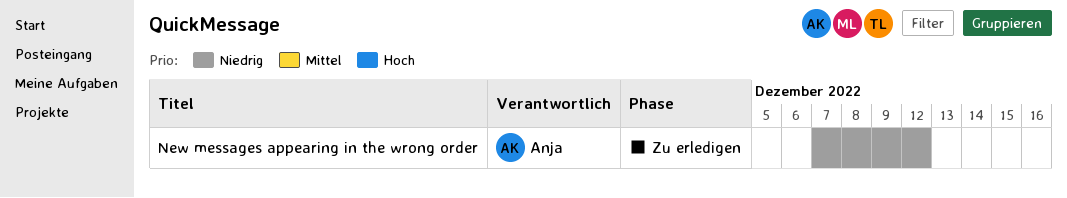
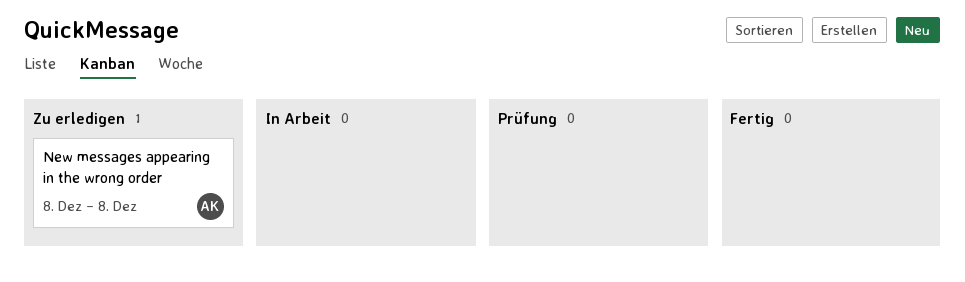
New messages appearing in the wrong order, start: Dec 7 -> Dec 8
New messages appearing in the wrong order, due: Dec 12 -> Dec 8

